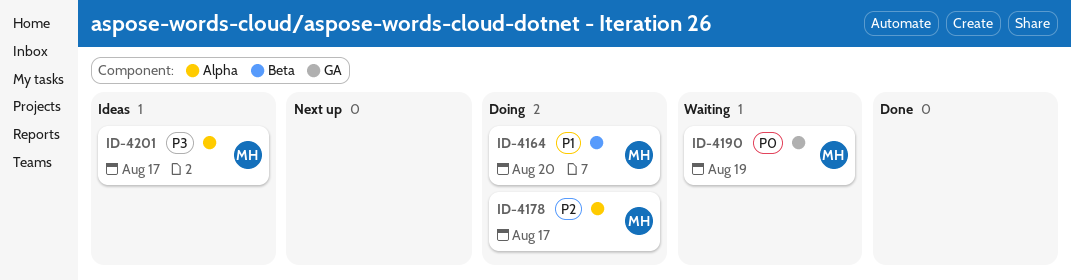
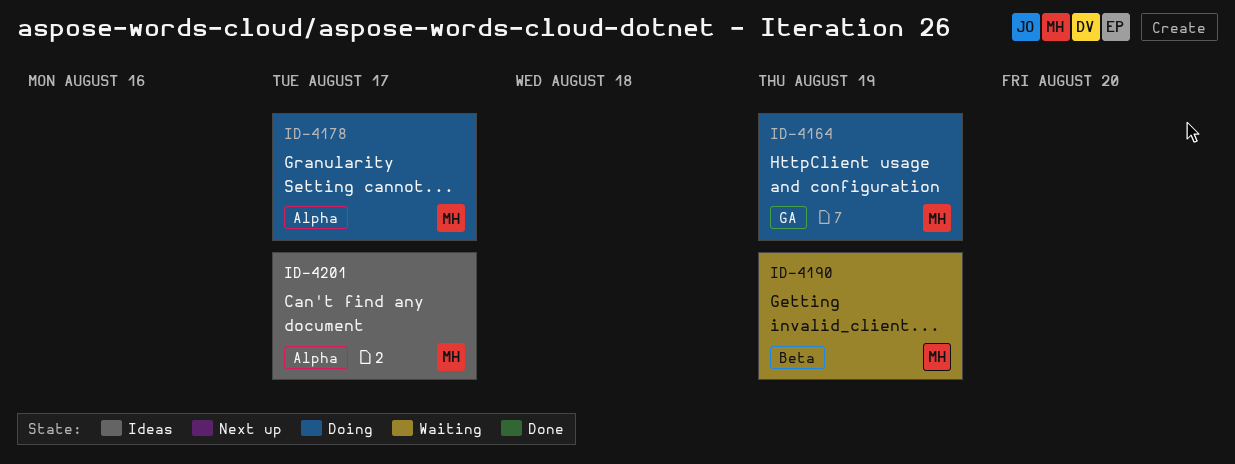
ID-4164, label: Beta -> GA
ID-4164, due: Aug 20 -> Aug 19
ID-4190, label: GA -> Beta

